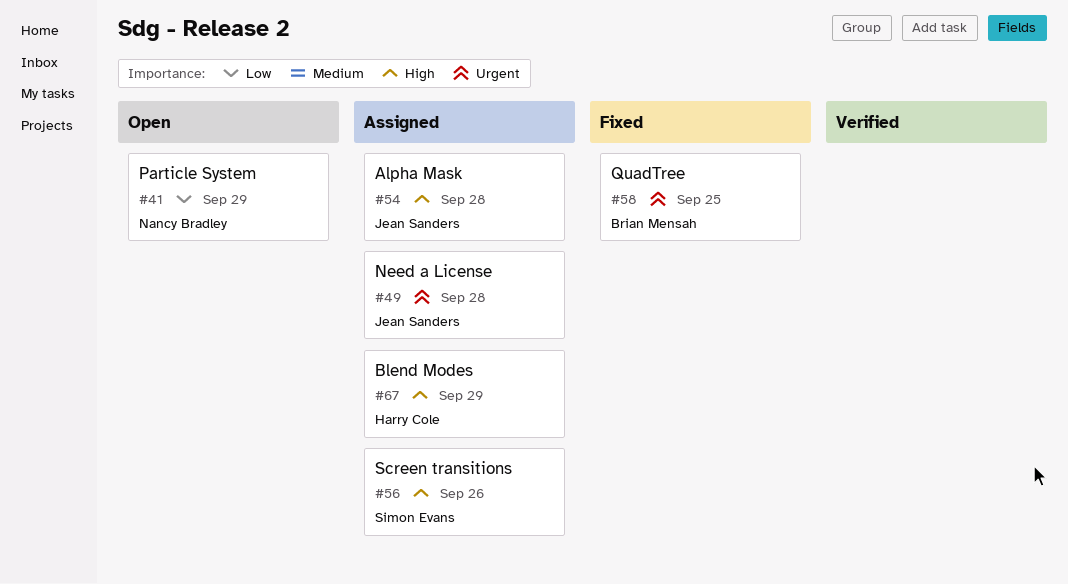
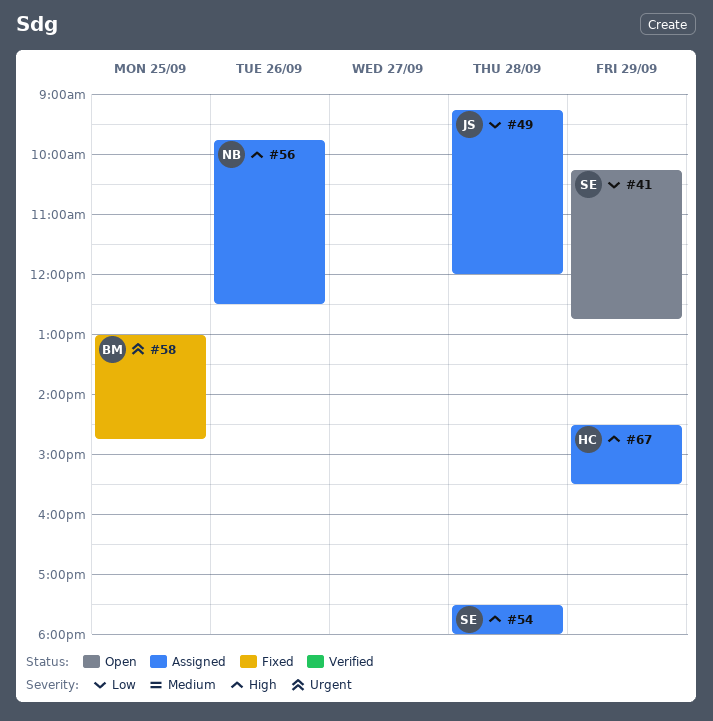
#41, owner: Nancy Bradley -> Simon Evans
#49, priority: Urgent -> Low
#54, owner: Jean Sanders -> Simon Evans
#56, owner: Simon Evans -> Nancy Bradley

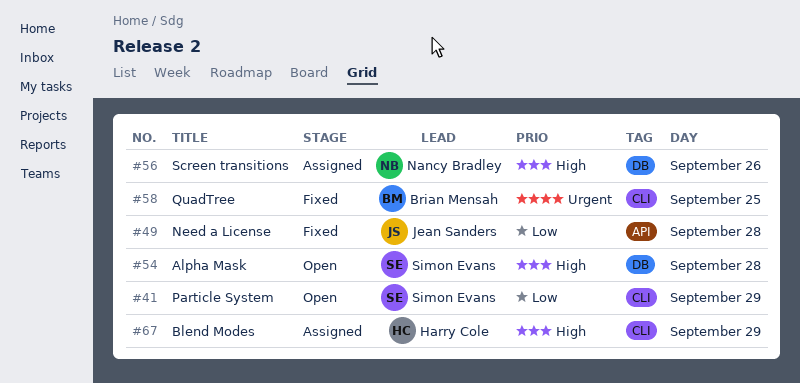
#49, status: Assigned -> Fixed
#54, status: Assigned -> Open

